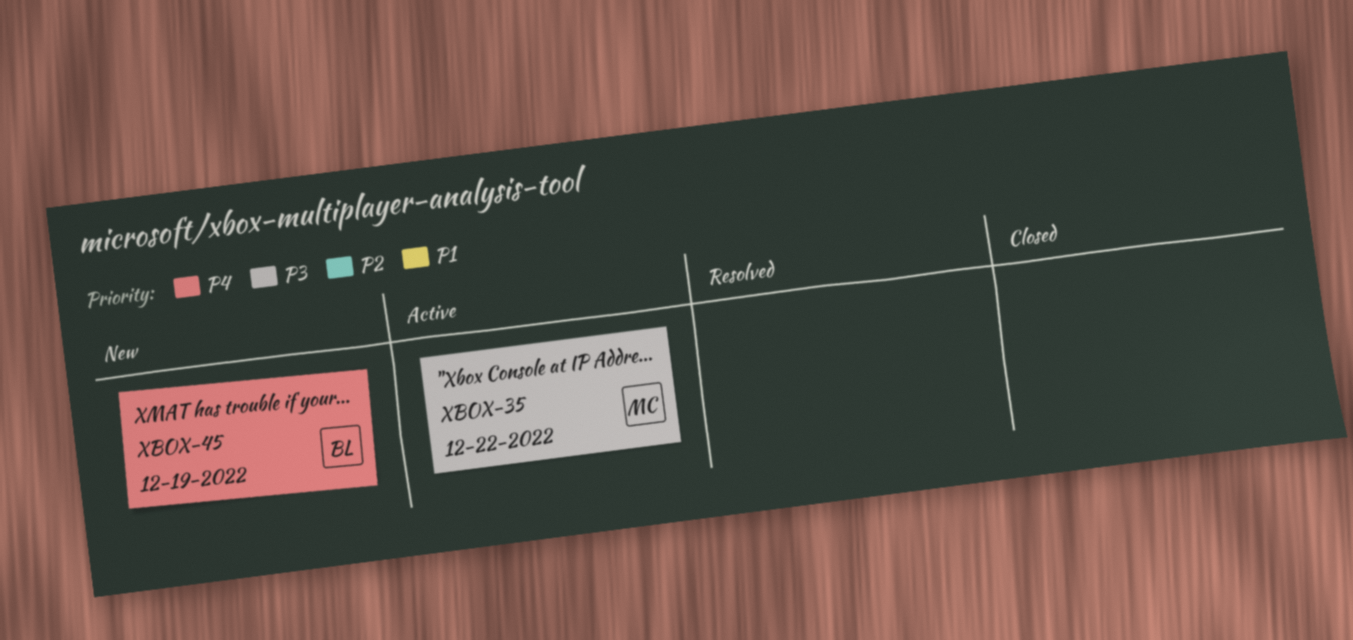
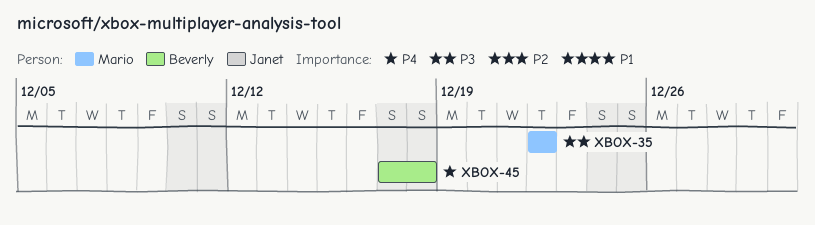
XBOX-45, due: Dec 19 -> Dec 18

